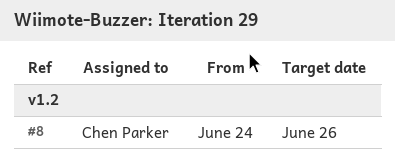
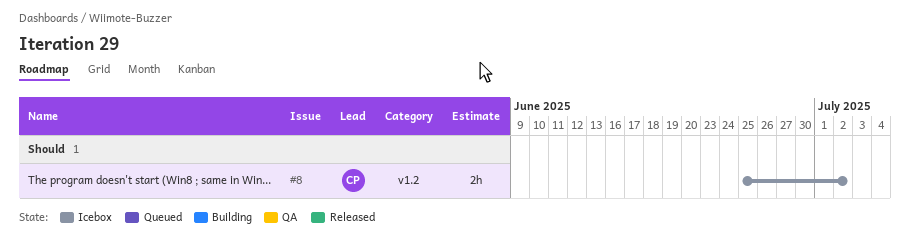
#8, start: Jun 24 -> Jun 25
#8, due: Jun 26 -> Jul 2

